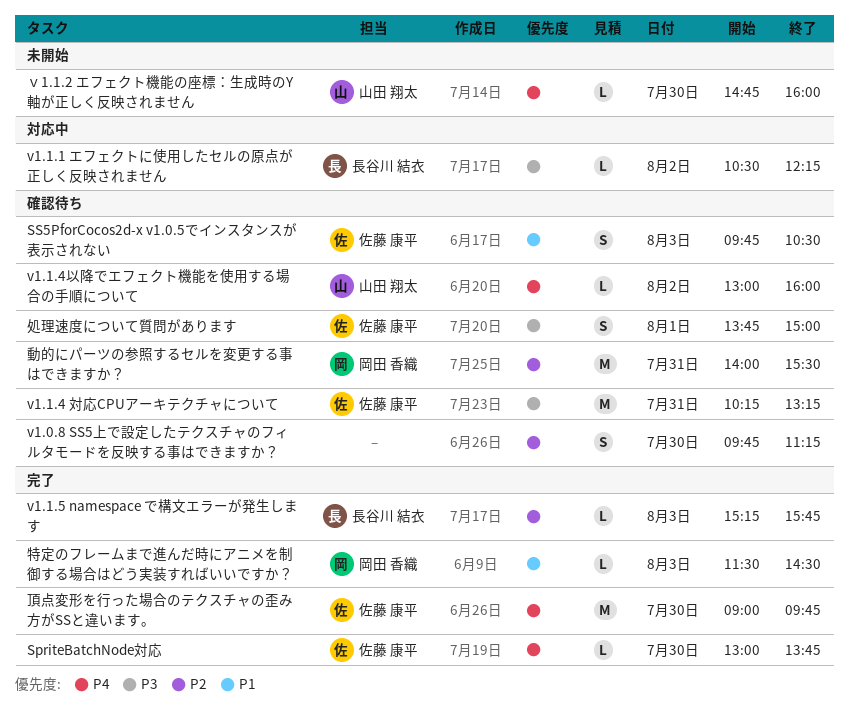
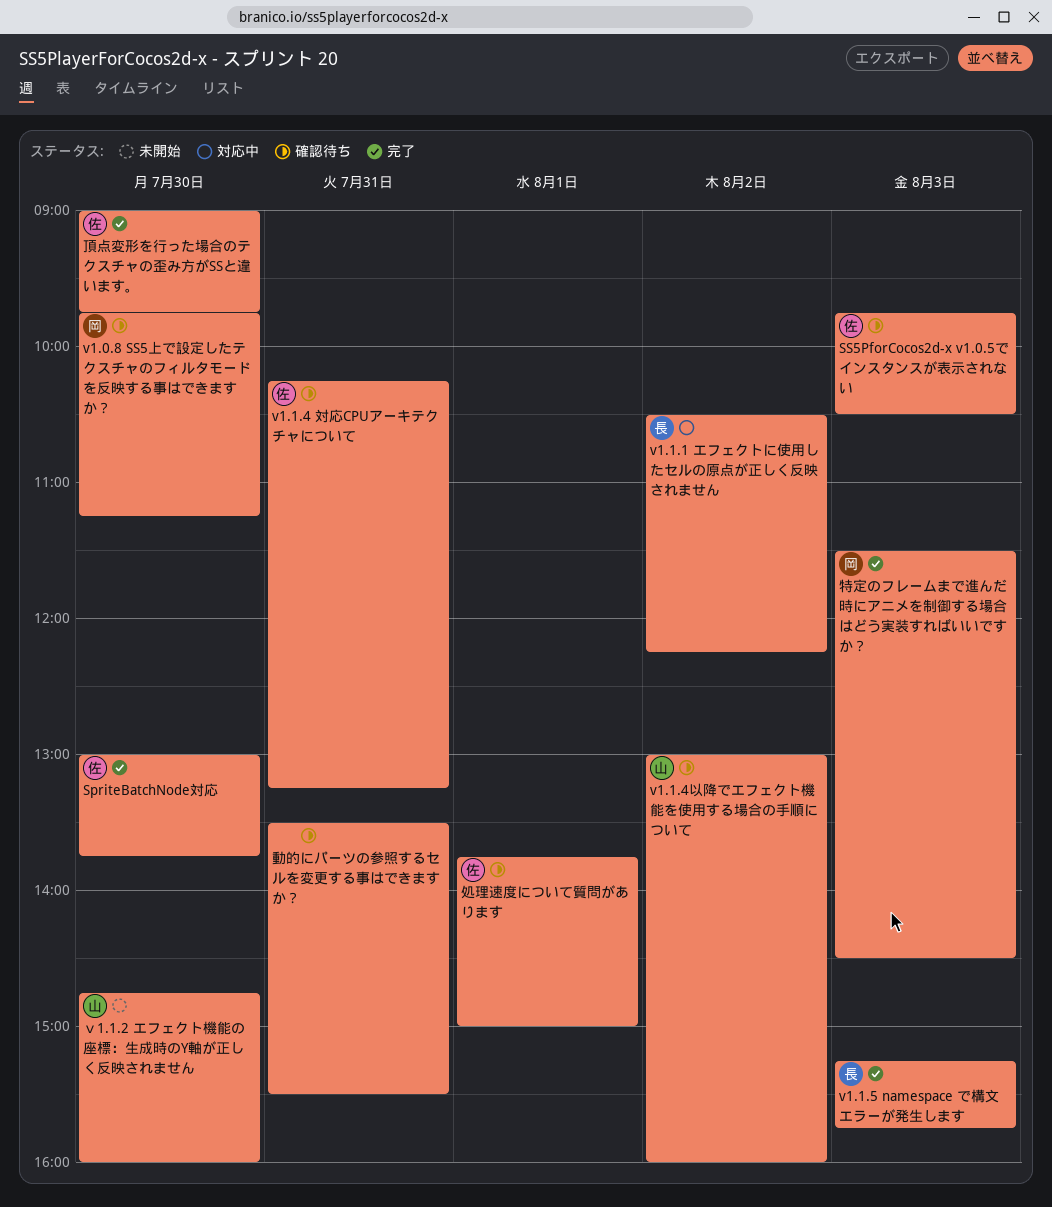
v1.0.8 SS5上で設定したテクスチャのフィルタモードを反映する事はできますか？, owner: none -> 岡田 香織
動的にパーツの参照するセルを変更する事はできますか？, owner: 岡田 香織 -> none
動的にパーツの参照するセルを変更する事はできますか？, begins: 14:00 -> 13:30

